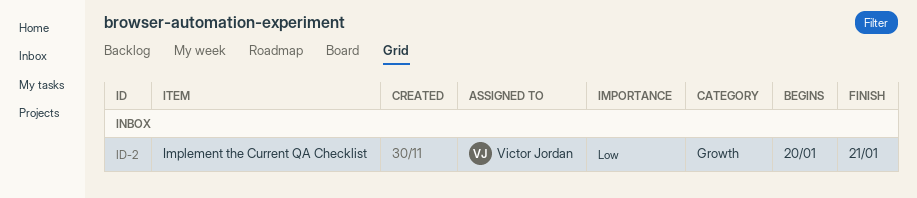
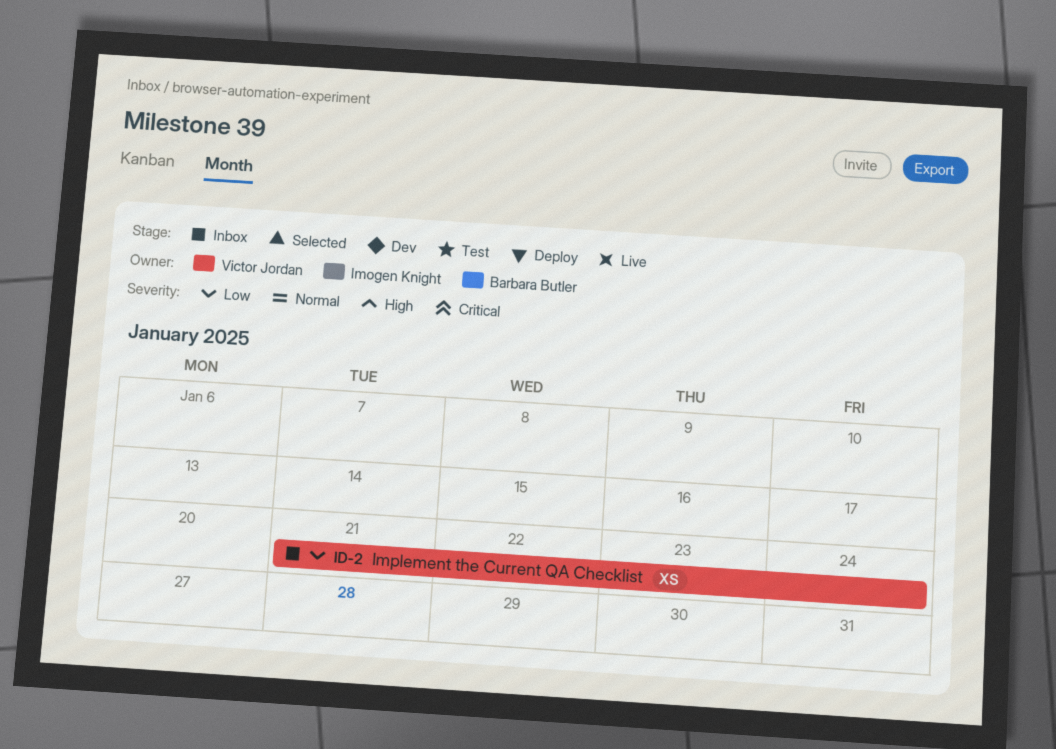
ID-2, start: Jan 20 -> Jan 21
ID-2, due: Jan 21 -> Jan 24

